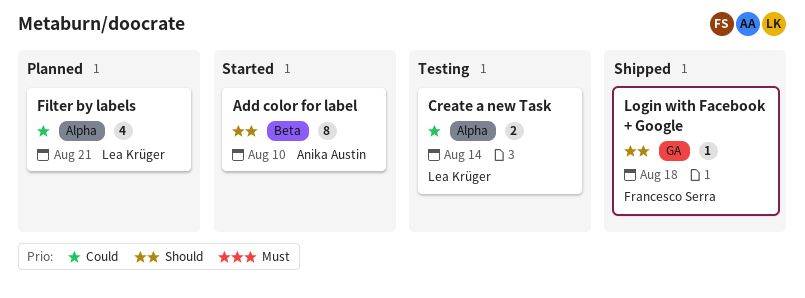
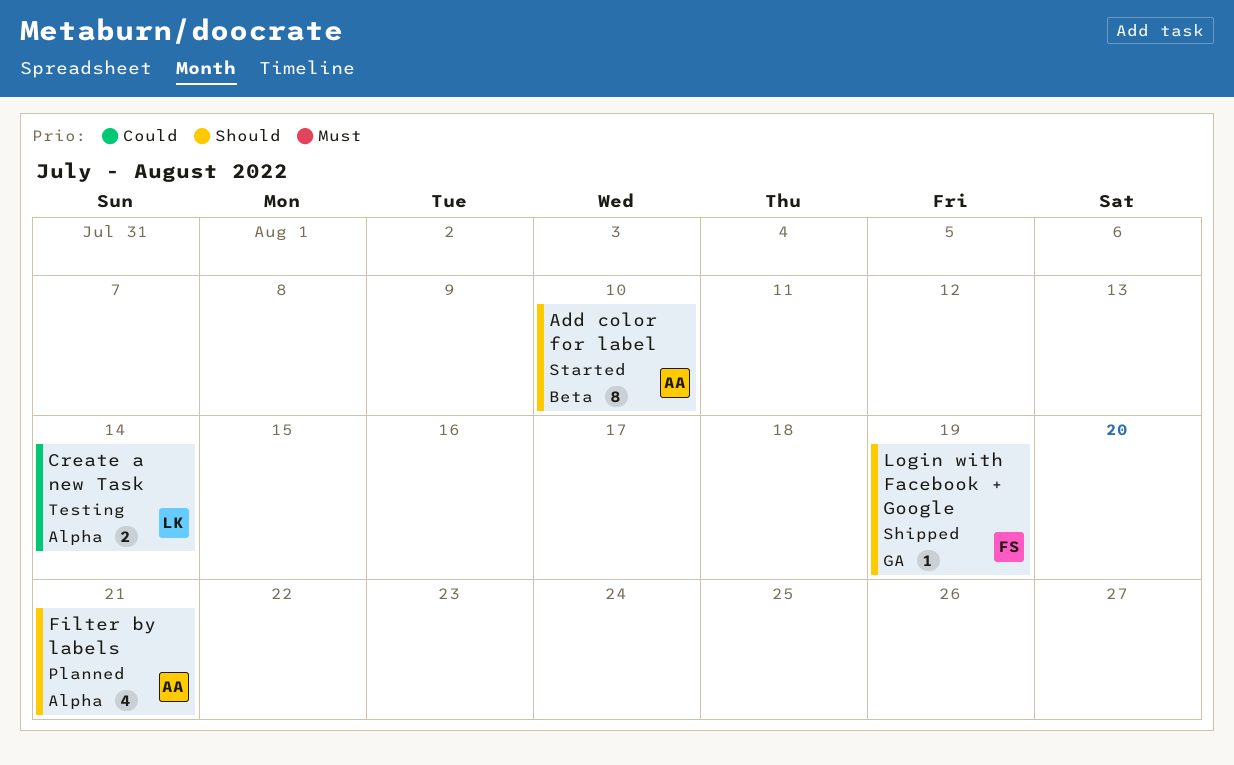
Filter by labels, owner: Lea Krüger -> Anika Austin
Filter by labels, priority: Could -> Should
Login with Facebook + Google, due: Aug 18 -> Aug 19

